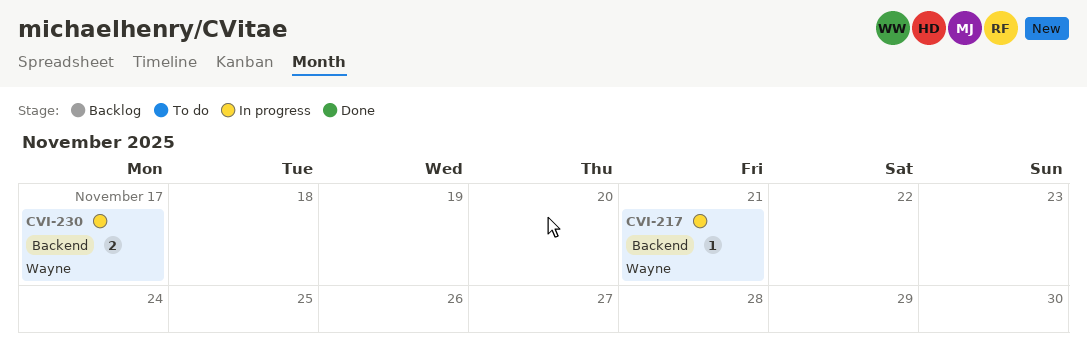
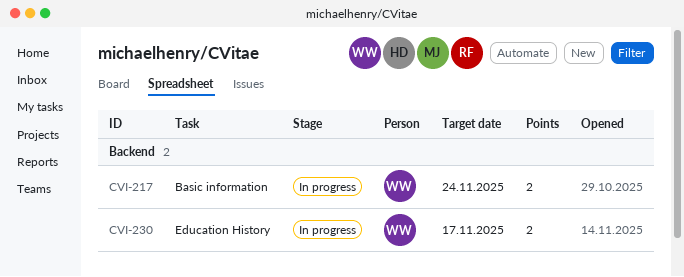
CVI-217, estimate: 1 -> 2
CVI-217, due: Nov 21 -> Nov 24

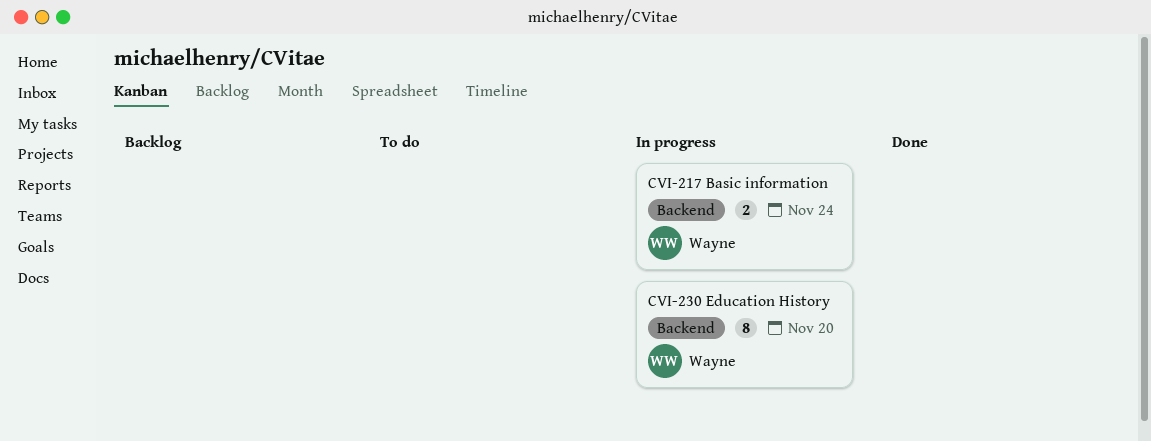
CVI-230, estimate: 2 -> 8
CVI-230, due: Nov 17 -> Nov 20

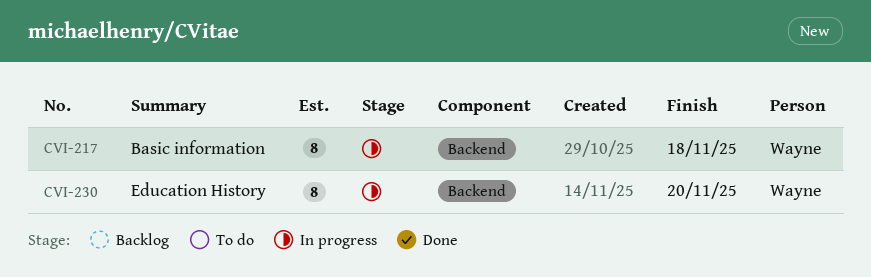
CVI-217, estimate: 2 -> 8
CVI-217, due: Nov 24 -> Nov 18

